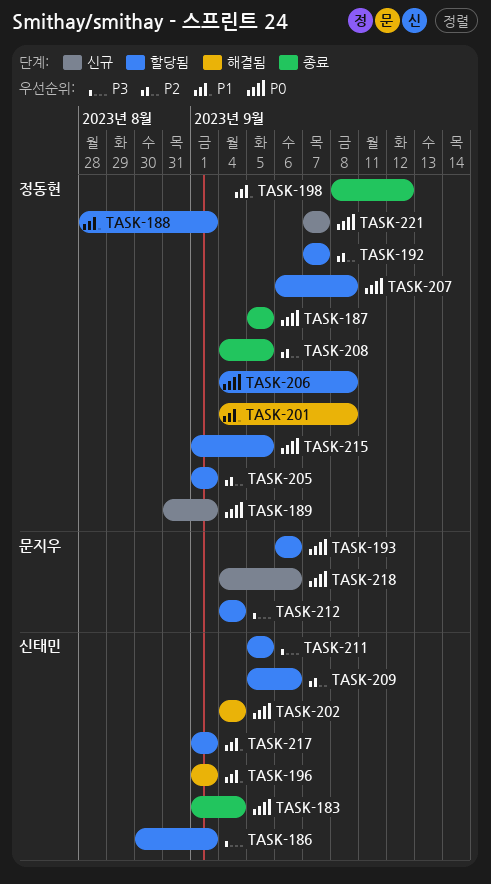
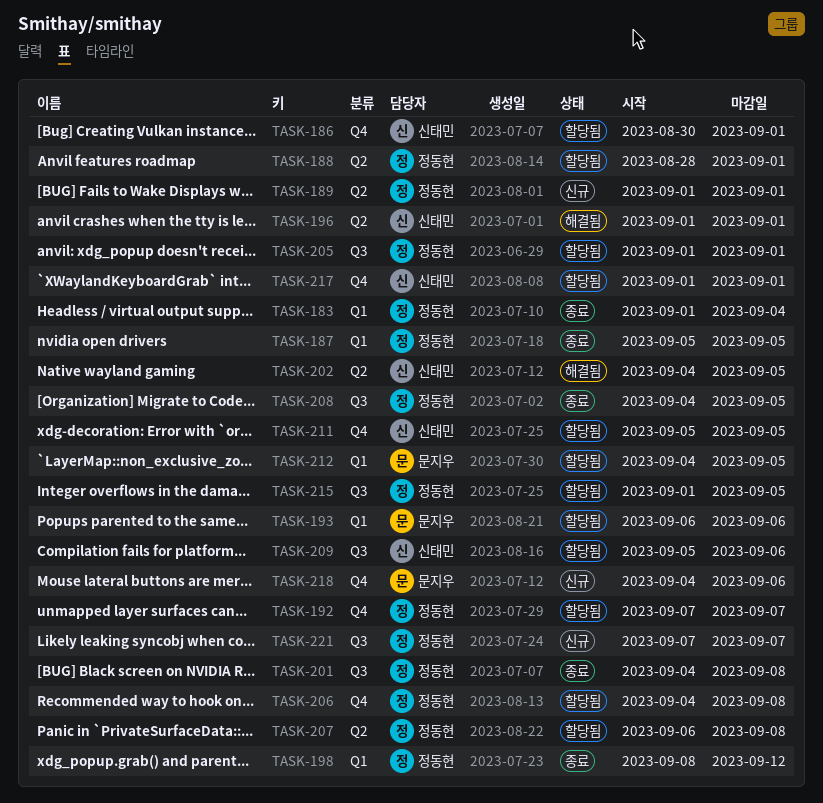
TASK-183, owner: 신태민 -> 정동현
TASK-189, start: Aug 31 -> Sep 1
TASK-201, status: 해결됨 -> 종료
TASK-202, due: Sep 4 -> Sep 5
TASK-212, due: Sep 4 -> Sep 5

